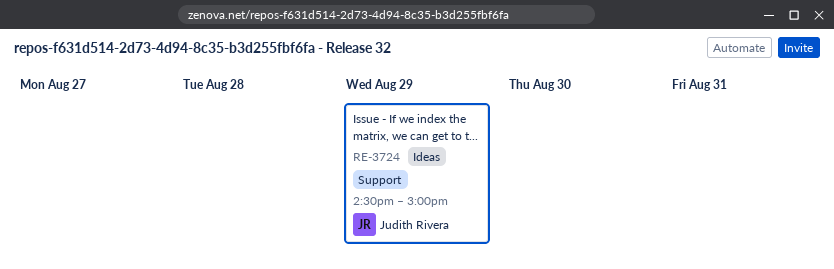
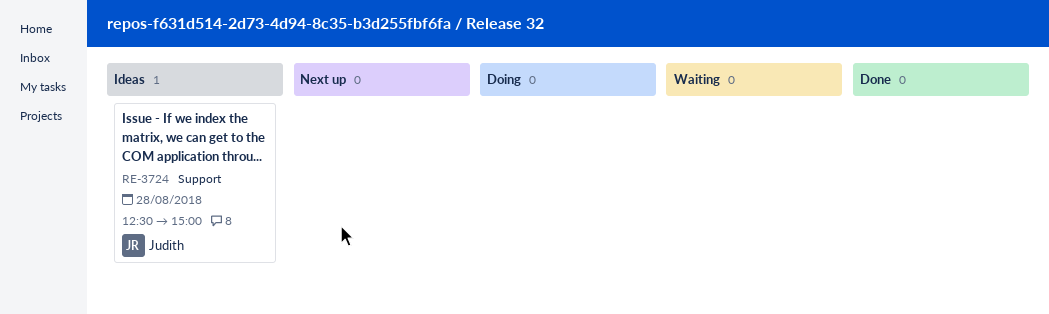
RE-3724, day: Aug 29 -> Aug 28
RE-3724, begins: 14:30 -> 12:30

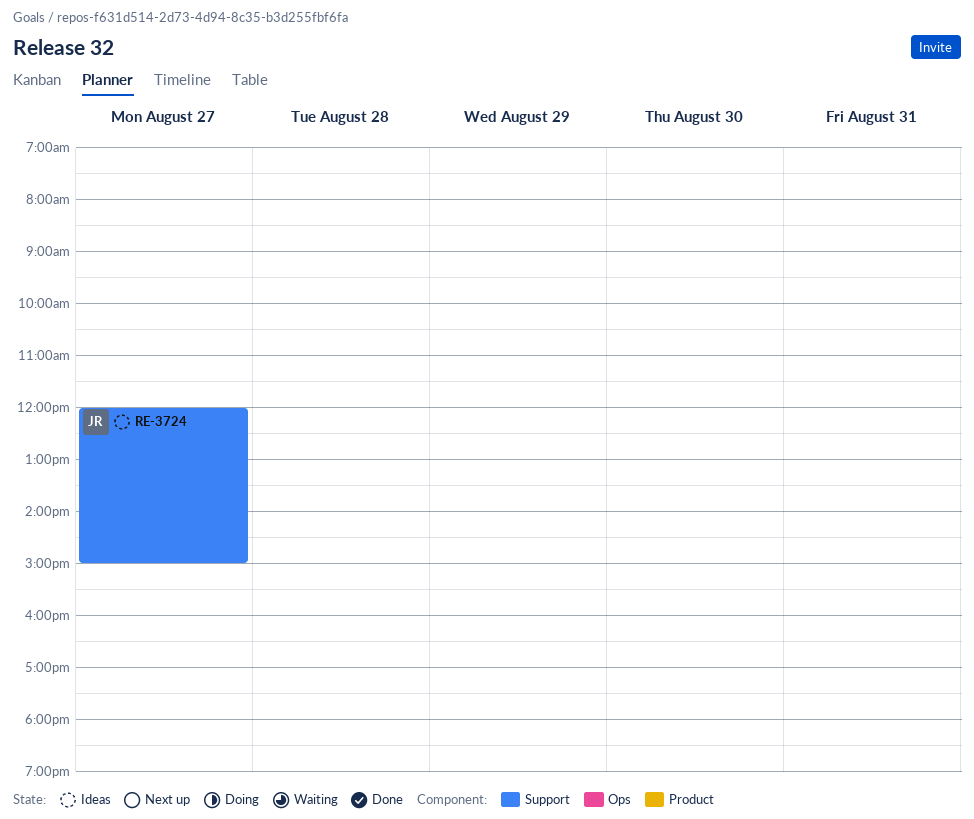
RE-3724, day: Aug 28 -> Aug 27
RE-3724, begins: 12:30 -> 12:00

